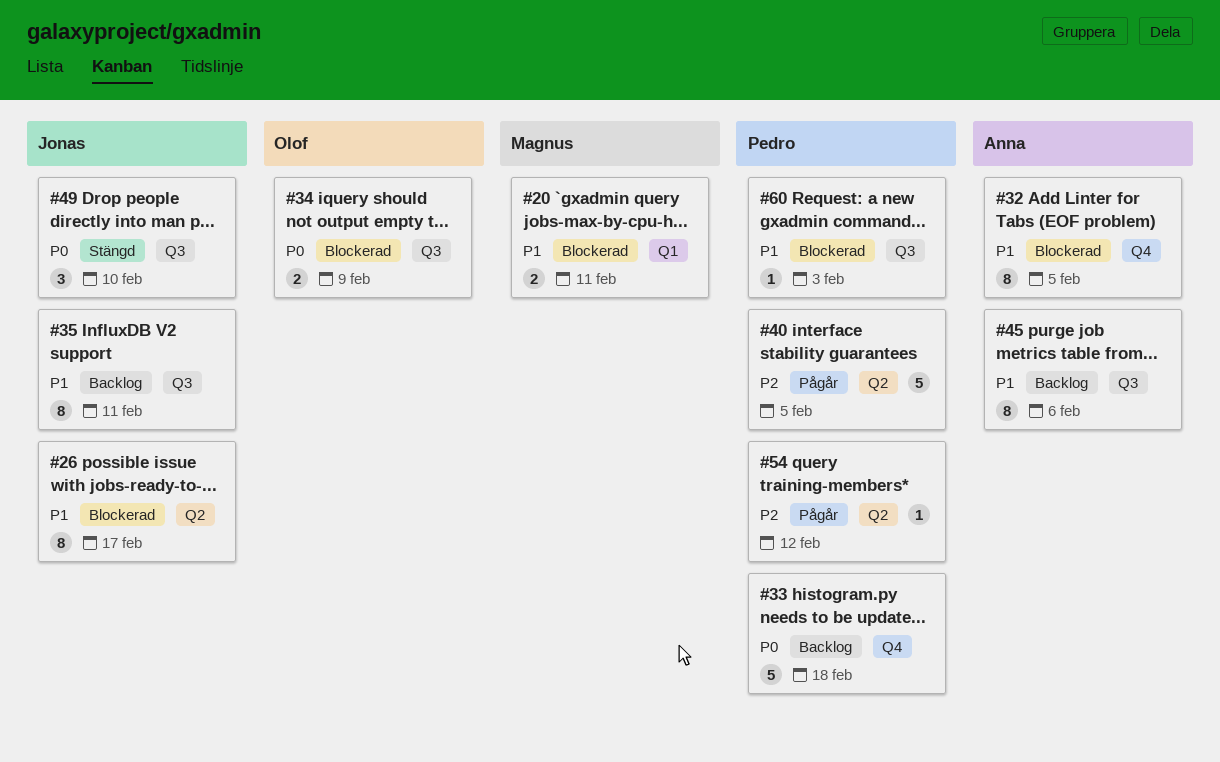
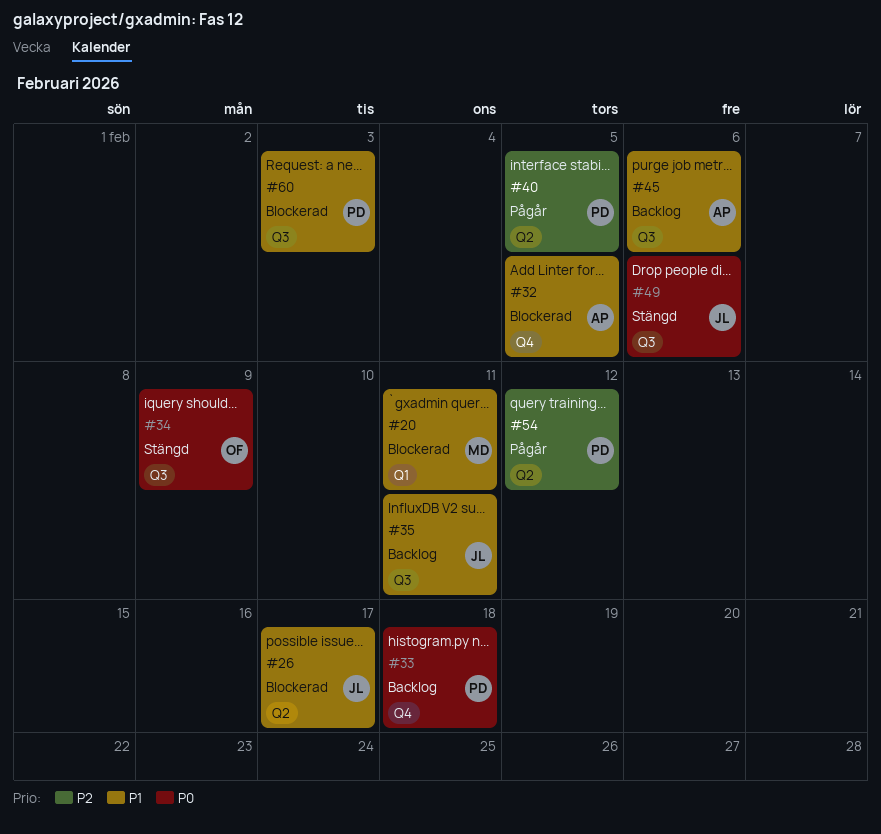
#34, status: Blockerad -> Stängd
#49, due: Feb 10 -> Feb 6

